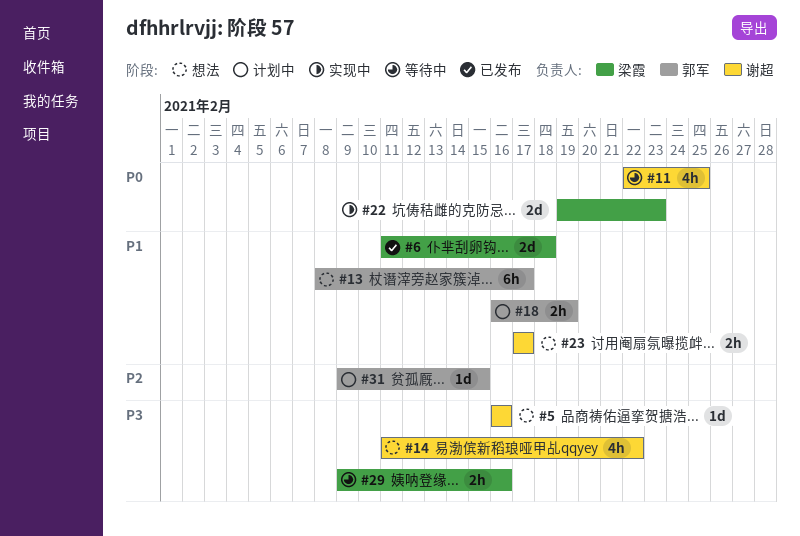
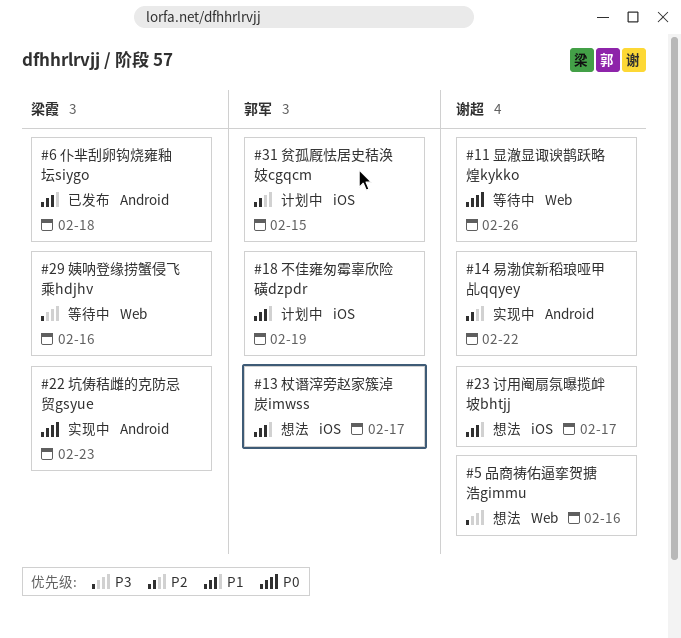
#11, due: Feb 25 -> Feb 26
#14, status: 想法 -> 实现中
#14, priority: P3 -> P2

